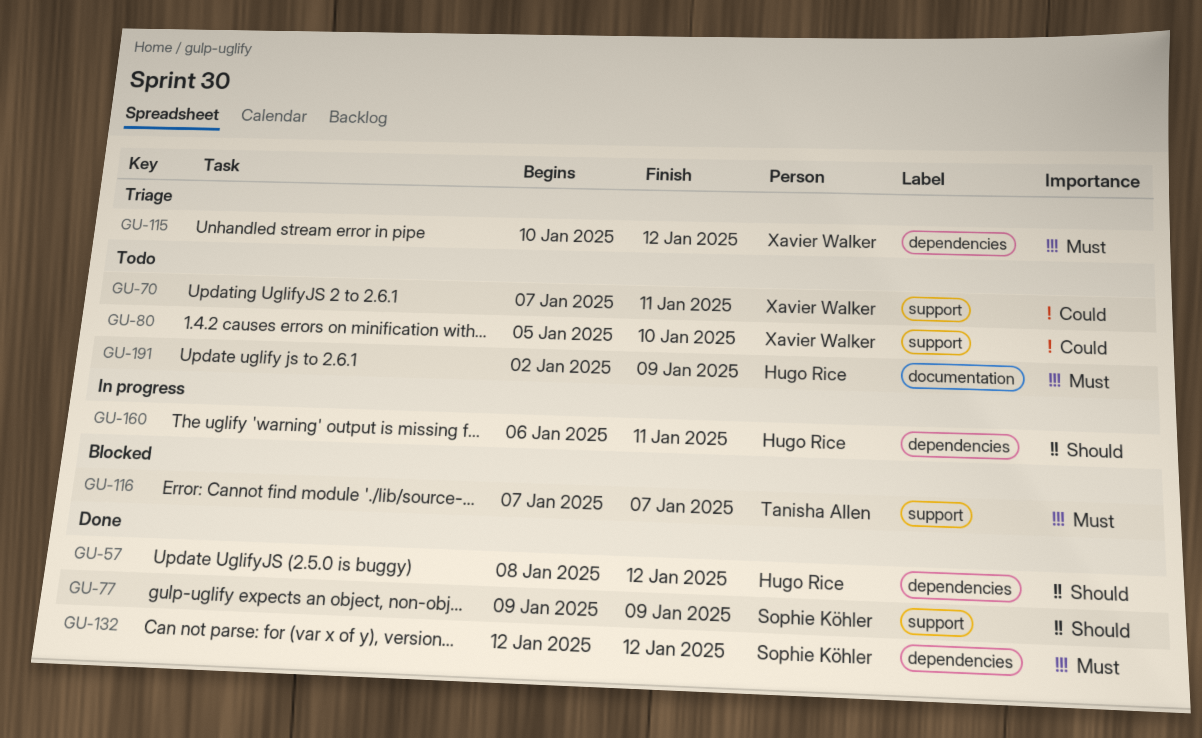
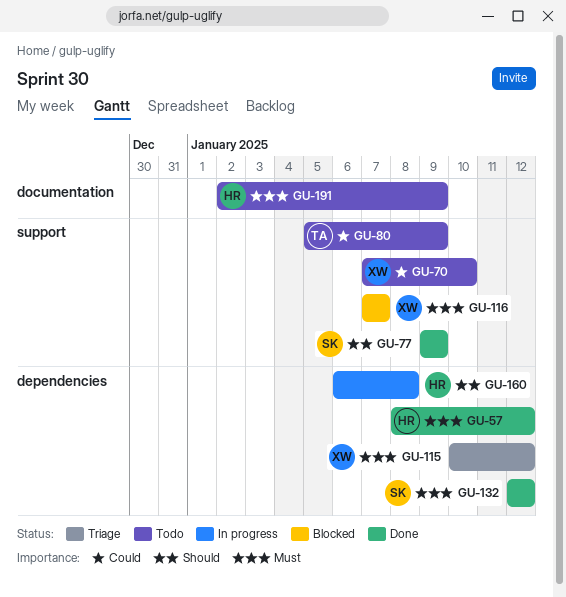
GU-57, priority: Should -> Must
GU-70, due: Jan 11 -> Jan 10
GU-80, owner: Xavier Walker -> Tanisha Allen
GU-80, due: Jan 10 -> Jan 9
GU-116, owner: Tanisha Allen -> Xavier Walker
GU-160, due: Jan 11 -> Jan 8

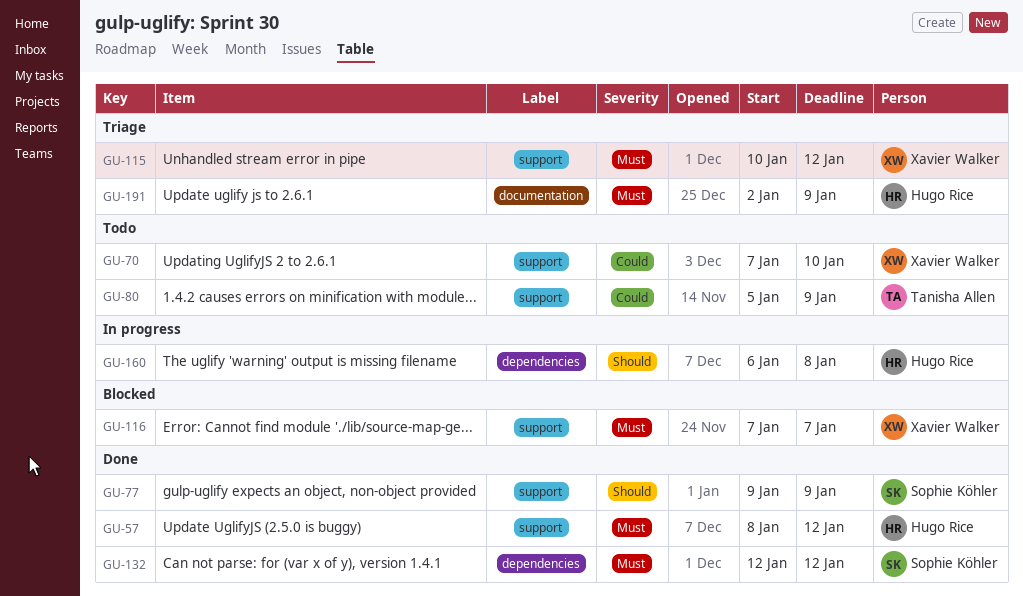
GU-57, label: dependencies -> support
GU-115, label: dependencies -> support
GU-191, status: Todo -> Triage

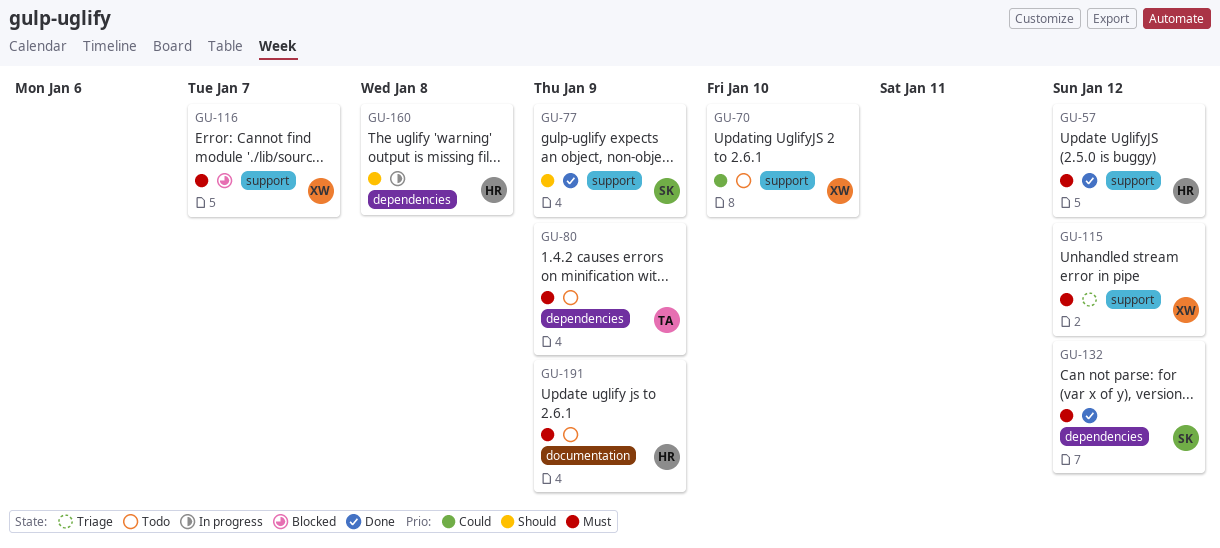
GU-80, priority: Could -> Must
GU-80, label: support -> dependencies
GU-191, status: Triage -> Todo

